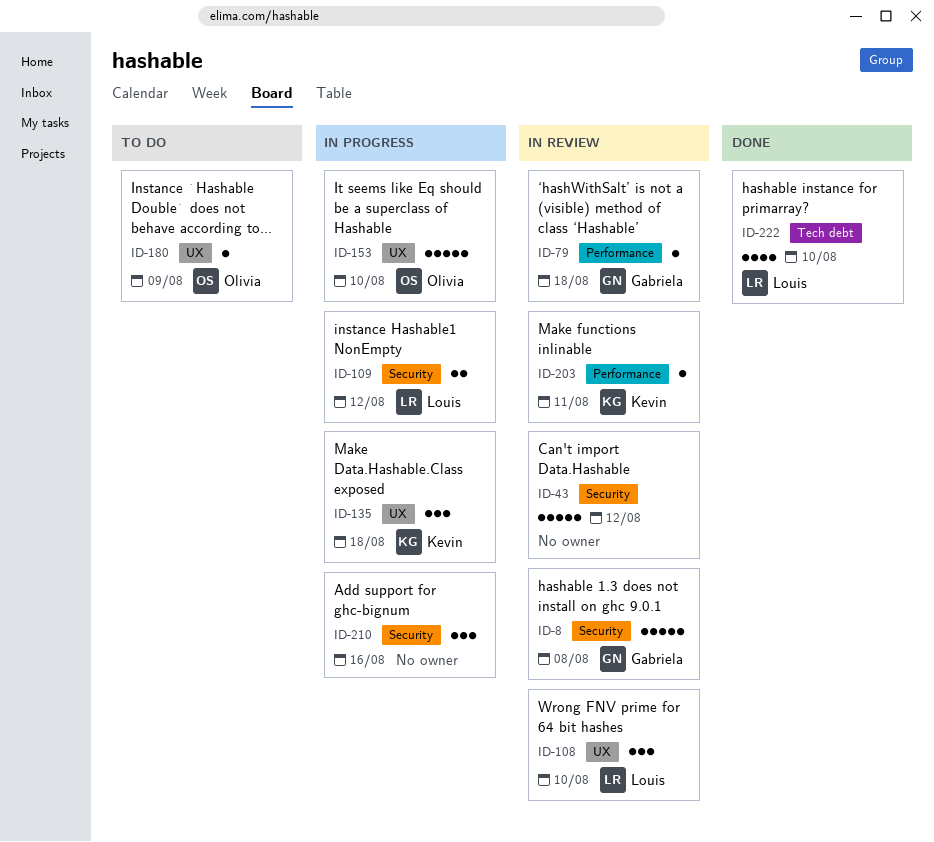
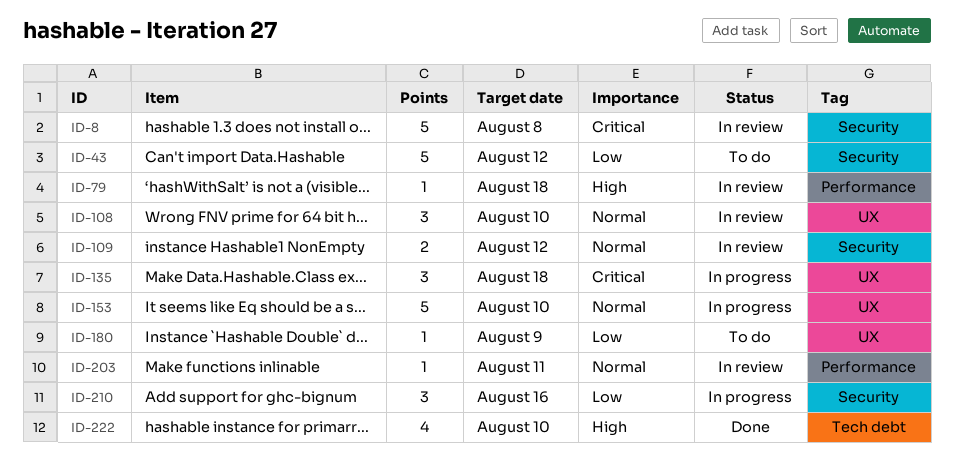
ID-43, status: In review -> To do
ID-109, status: In progress -> In review

